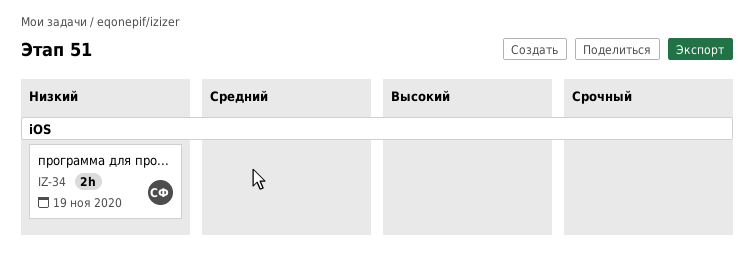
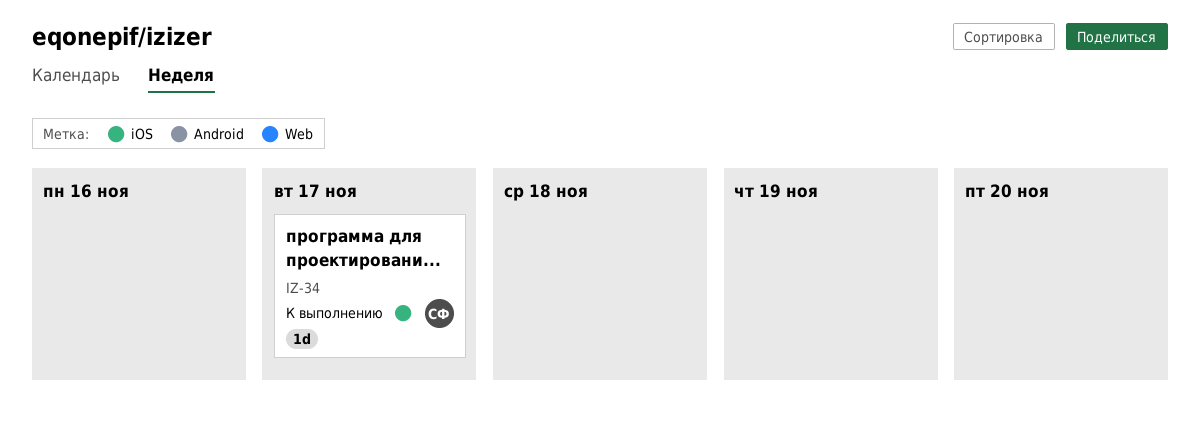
IZ-34, estimate: 2h -> 1d
IZ-34, due: Nov 19 -> Nov 17

